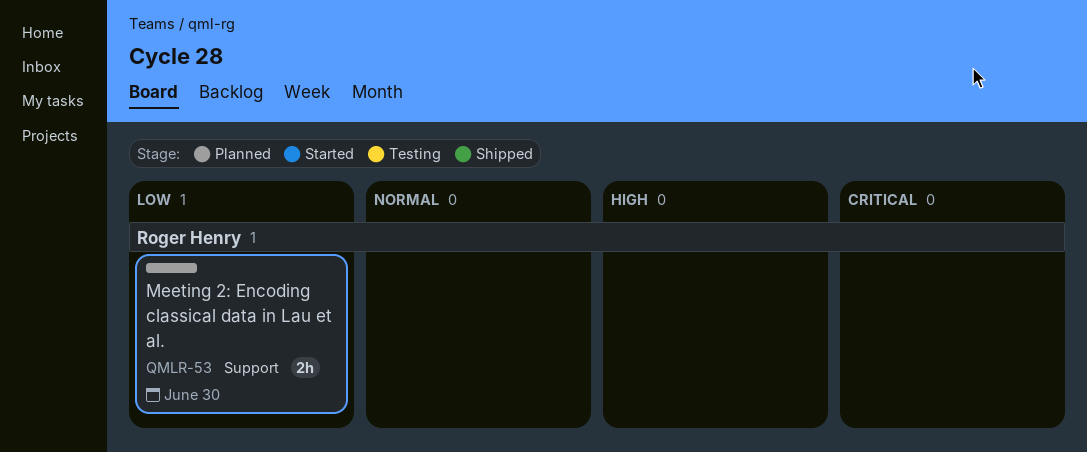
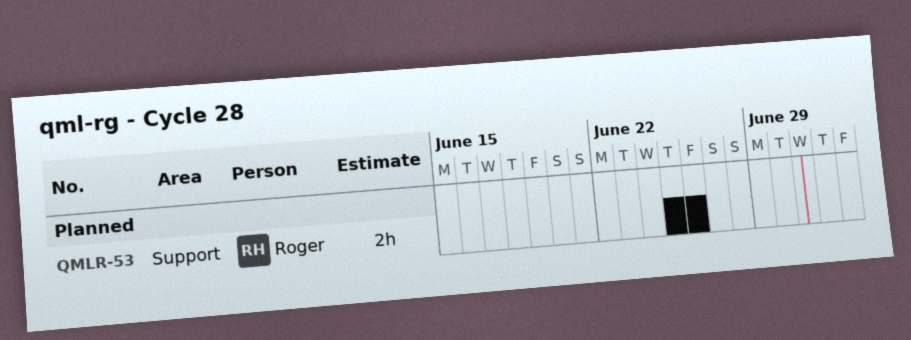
QMLR-53, due: Jun 30 -> Jun 26

